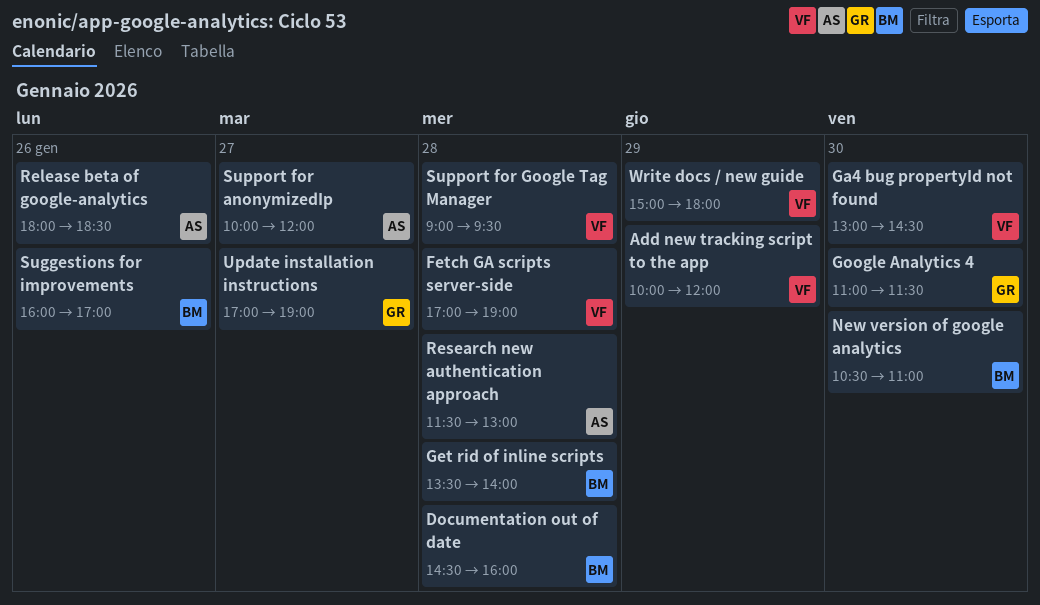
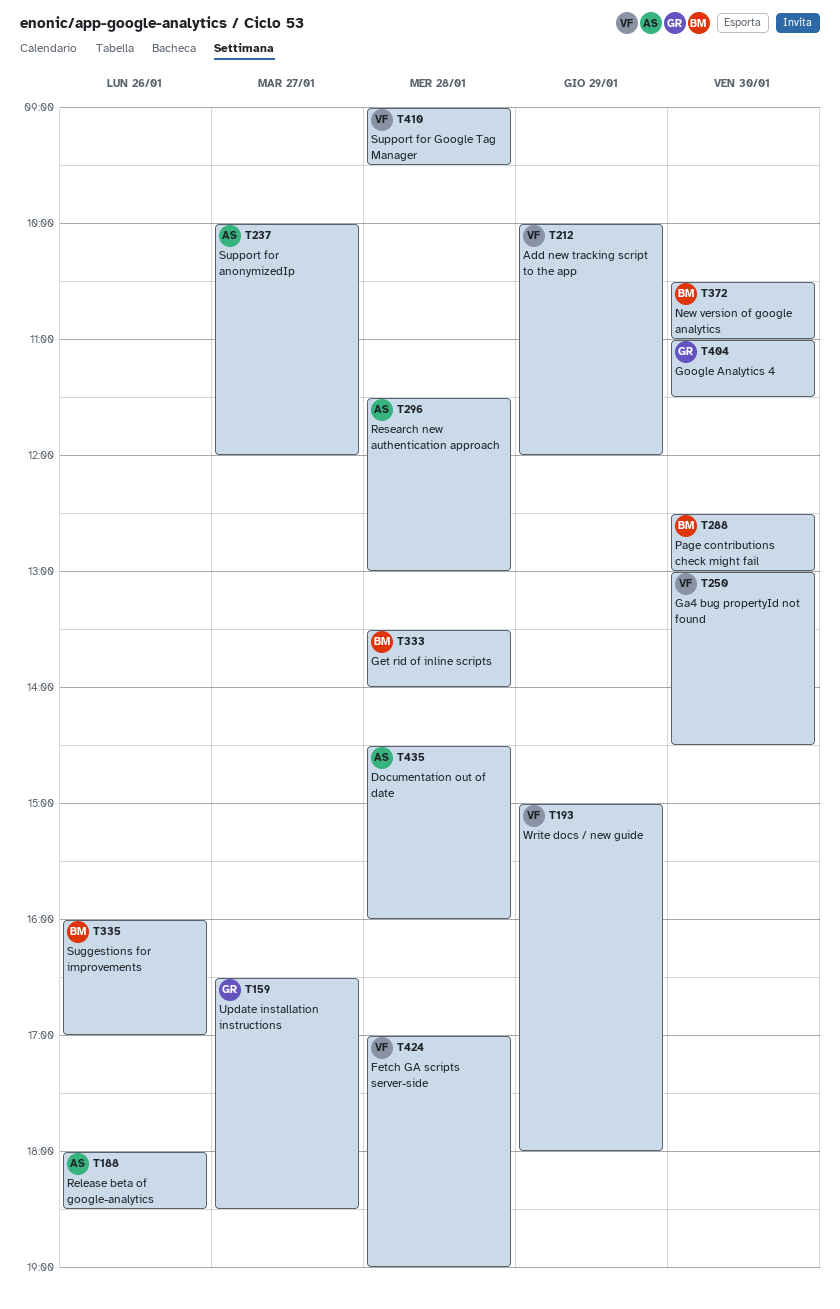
Documentation out of date, owner: BM -> AS
Page contributions check might fail: none -> present
Update installation instructions, begins: 17:00 -> 16:30
Update installation instructions, ends: 19:00 -> 18:30

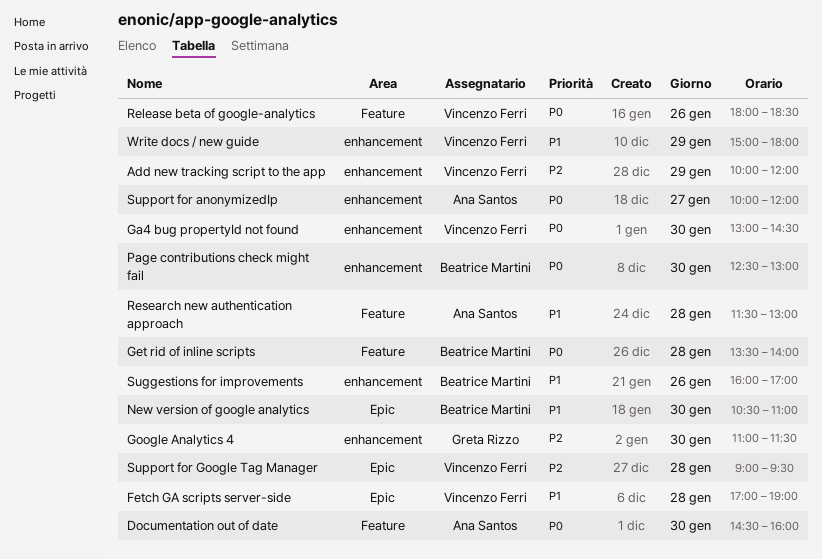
Documentation out of date, day: Jan 28 -> Jan 30
Release beta of google-analytics, owner: Ana Santos -> Vincenzo Ferri
Update installation instructions: present -> none

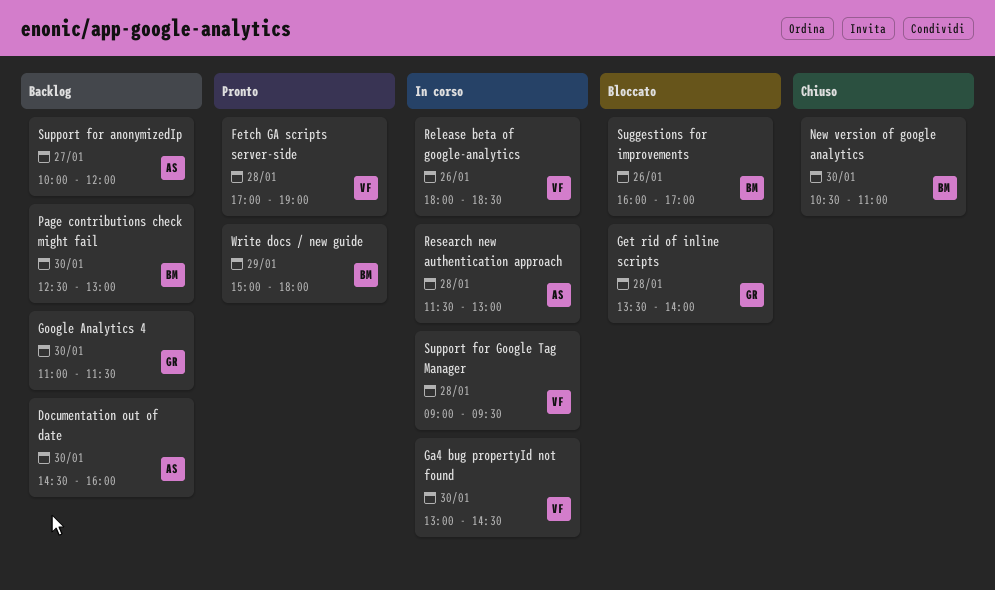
Add new tracking script to the app: present -> none
Get rid of inline scripts, owner: Beatrice Martini -> Greta Rizzo
Write docs / new guide, owner: Vincenzo Ferri -> Beatrice Martini

